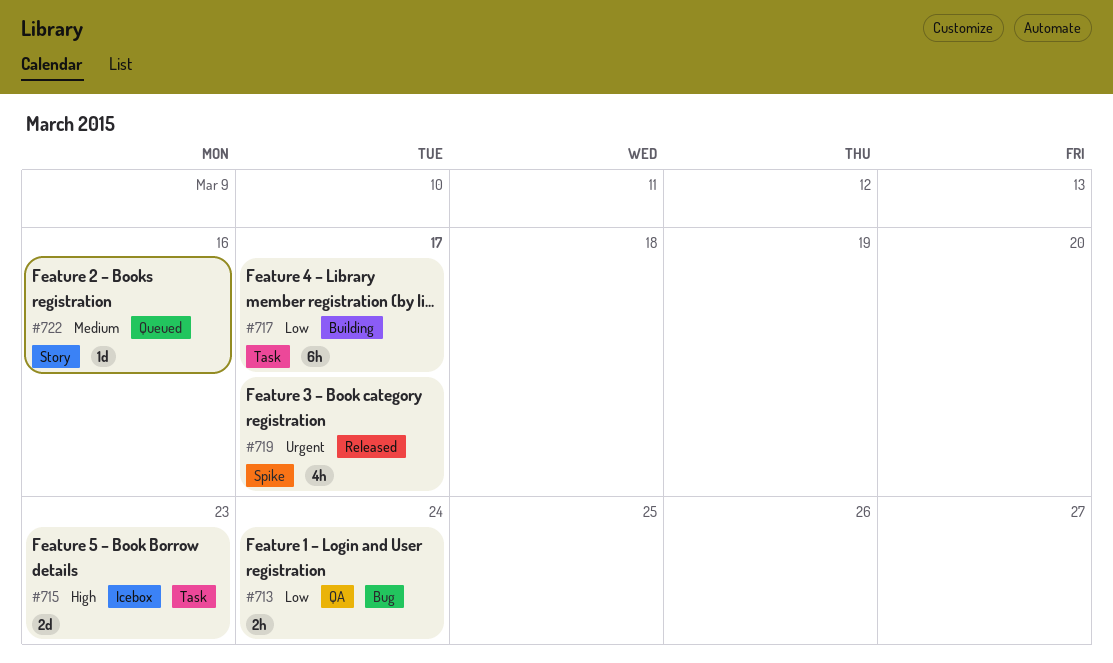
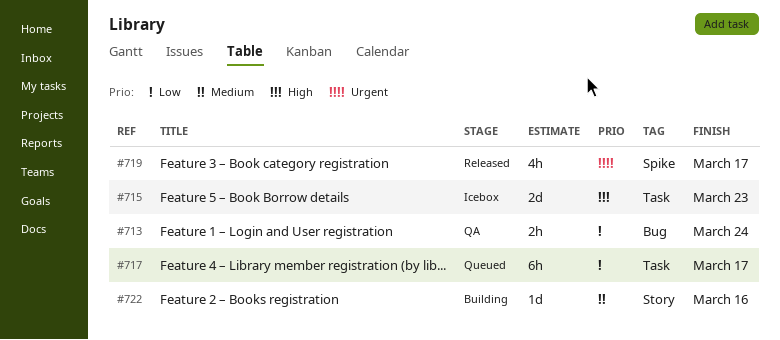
#717, status: Building -> Queued
#722, status: Queued -> Building

